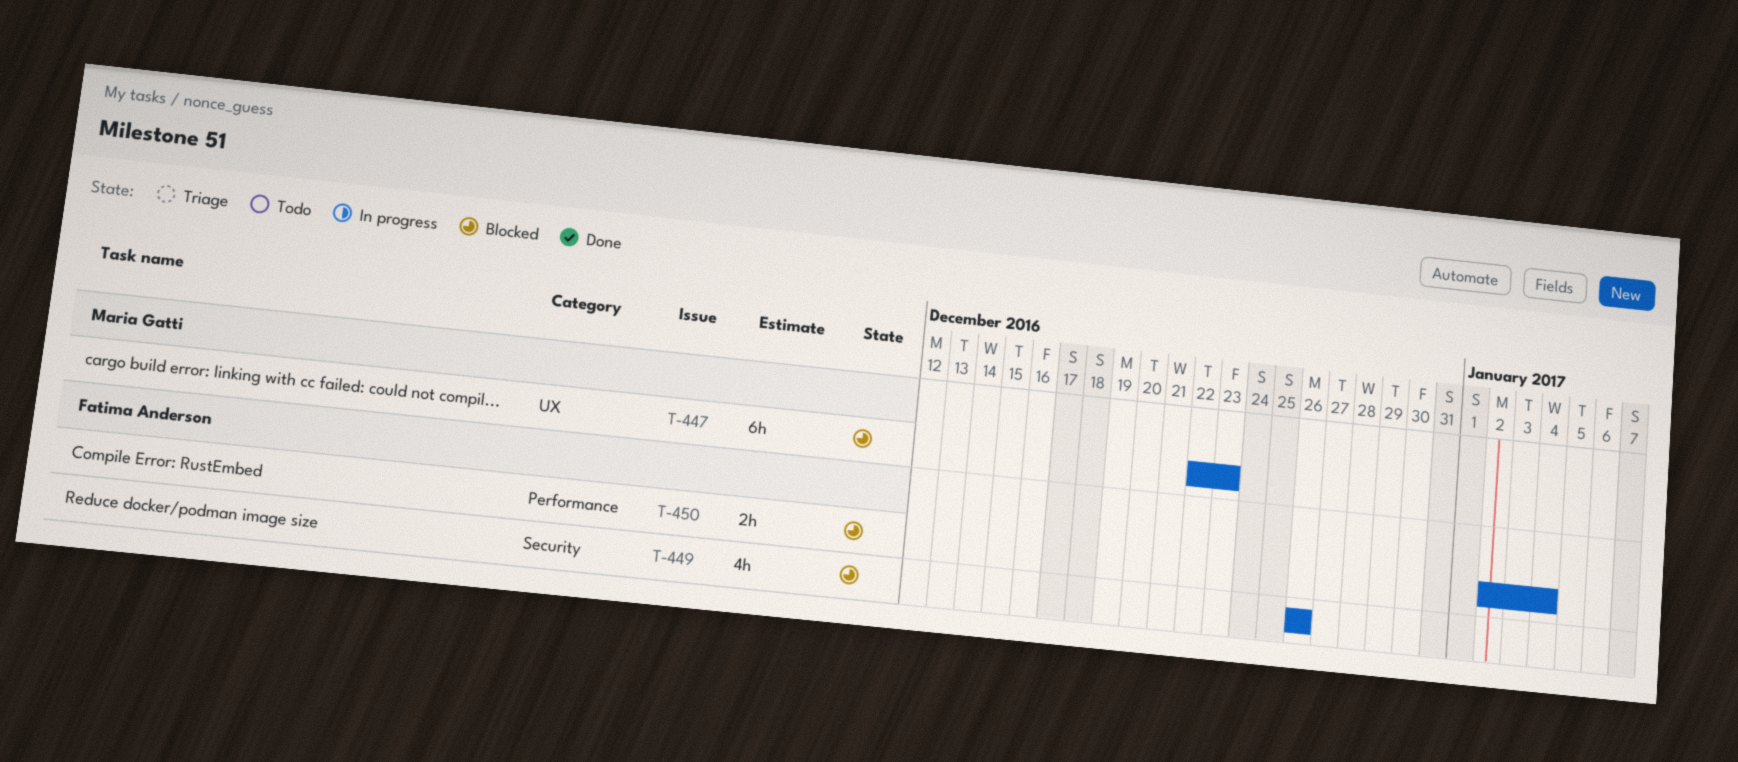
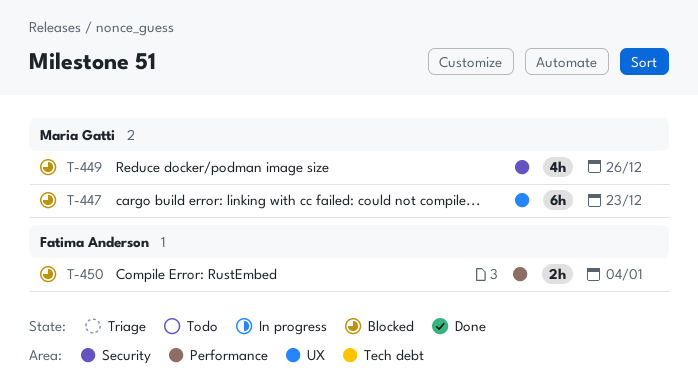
T-449, owner: Fatima Anderson -> Maria Gatti

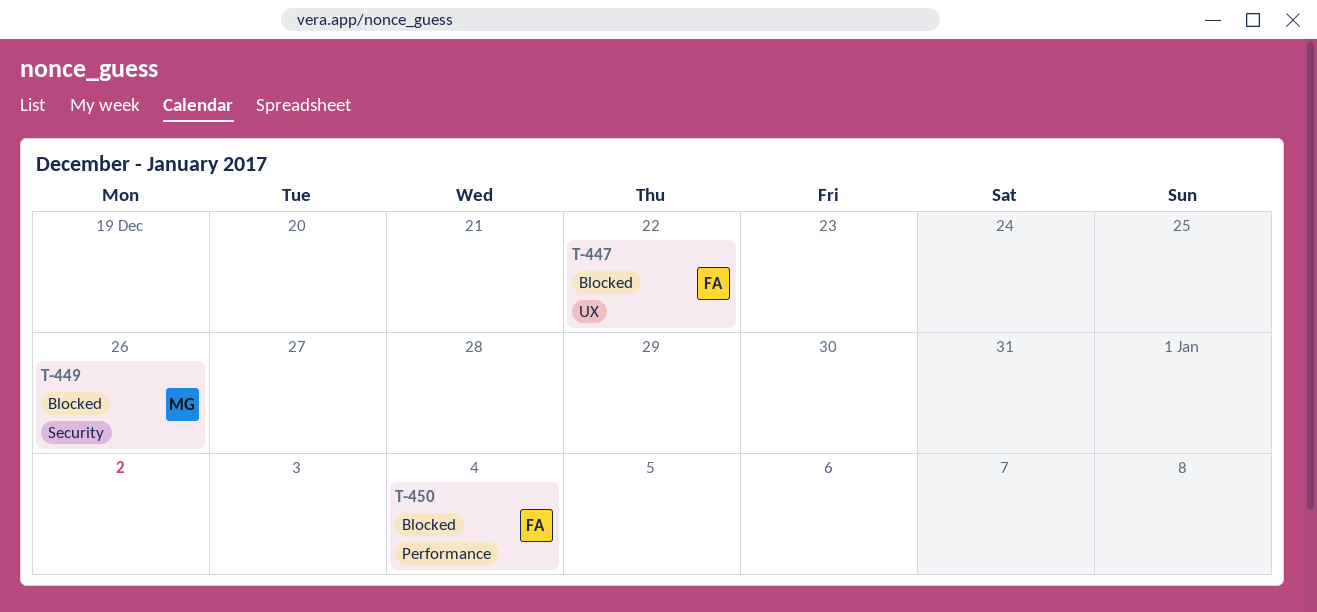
T-447, owner: Maria Gatti -> Fatima Anderson
T-447, due: Dec 23 -> Dec 22

